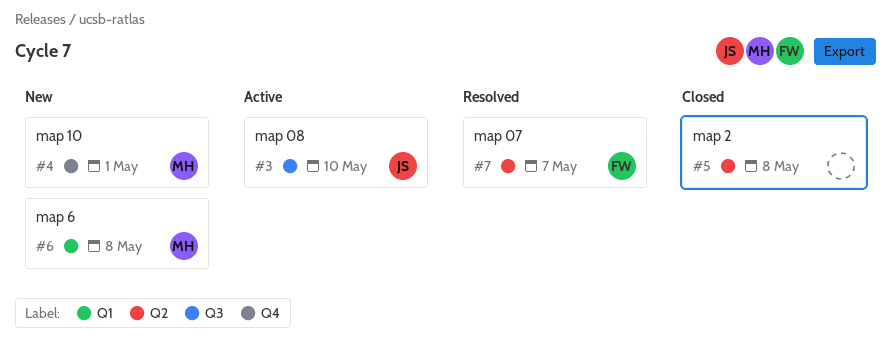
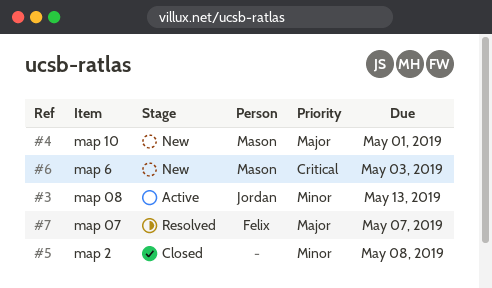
#3, due: May 10 -> May 13
#6, due: May 8 -> May 3

